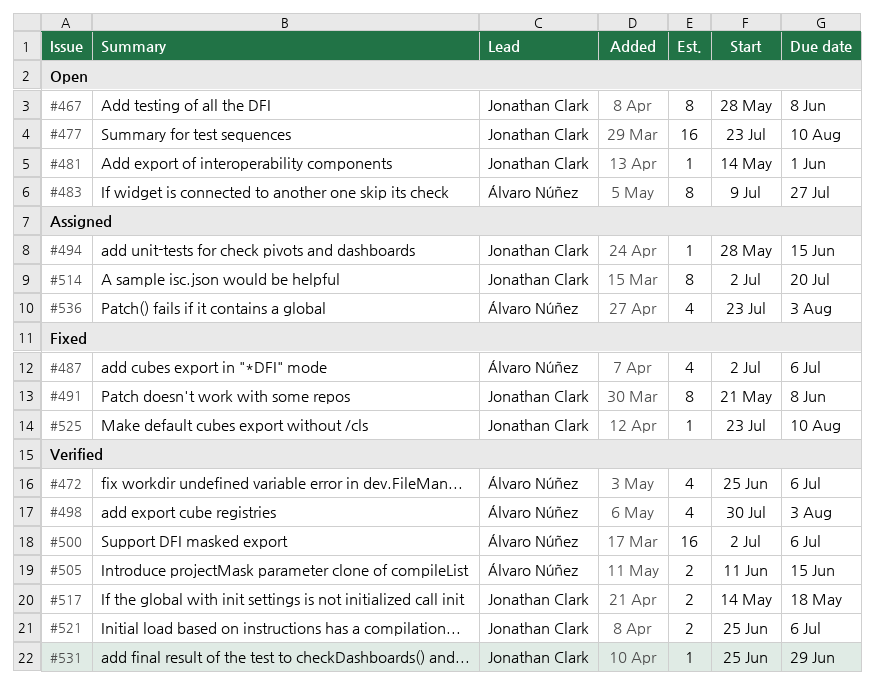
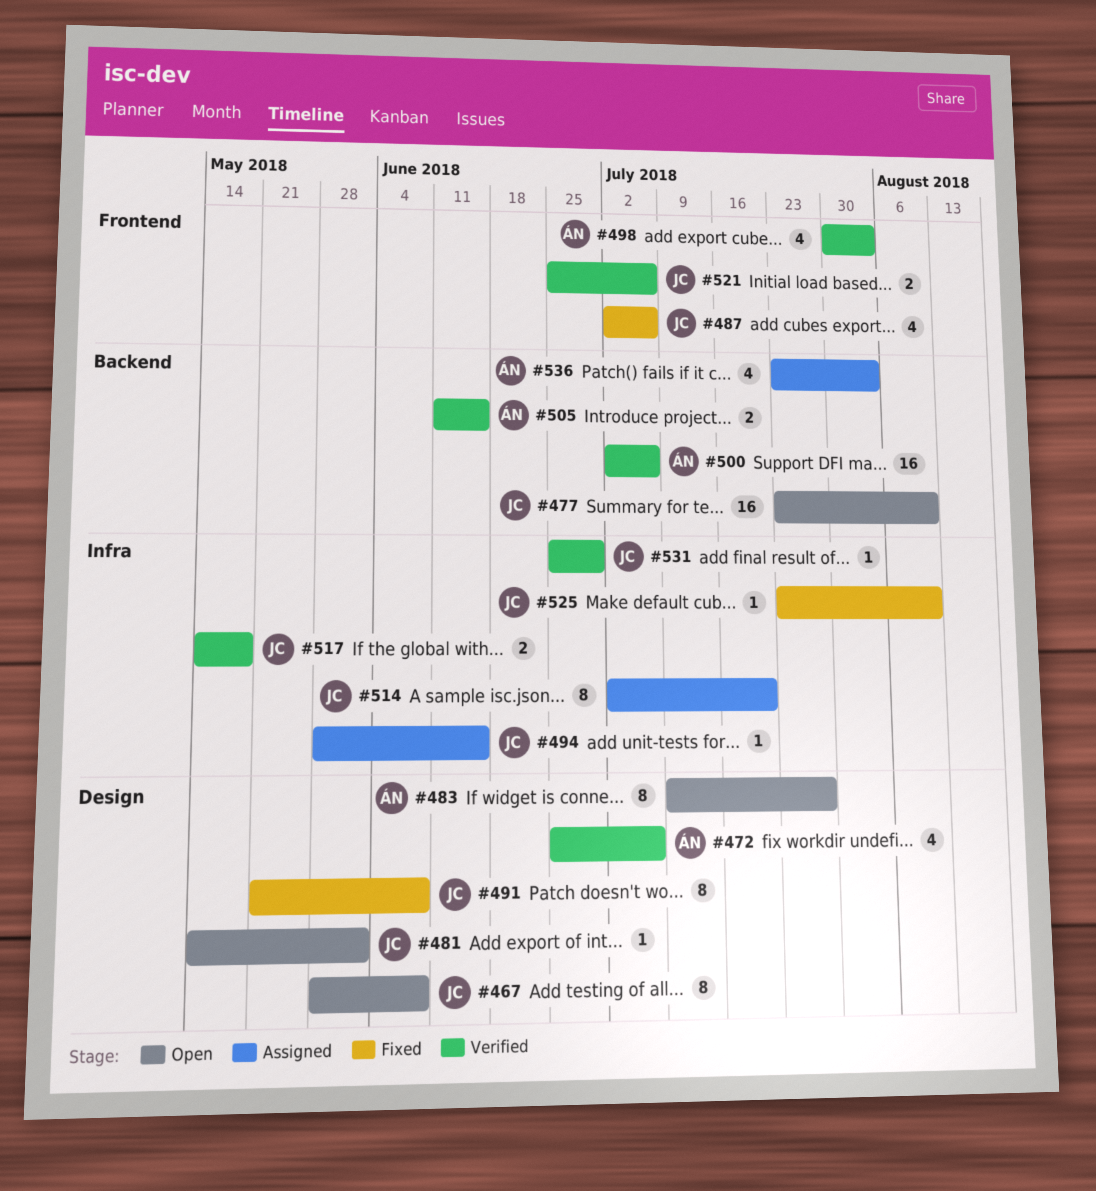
#487, owner: Álvaro Núñez -> Jonathan Clark

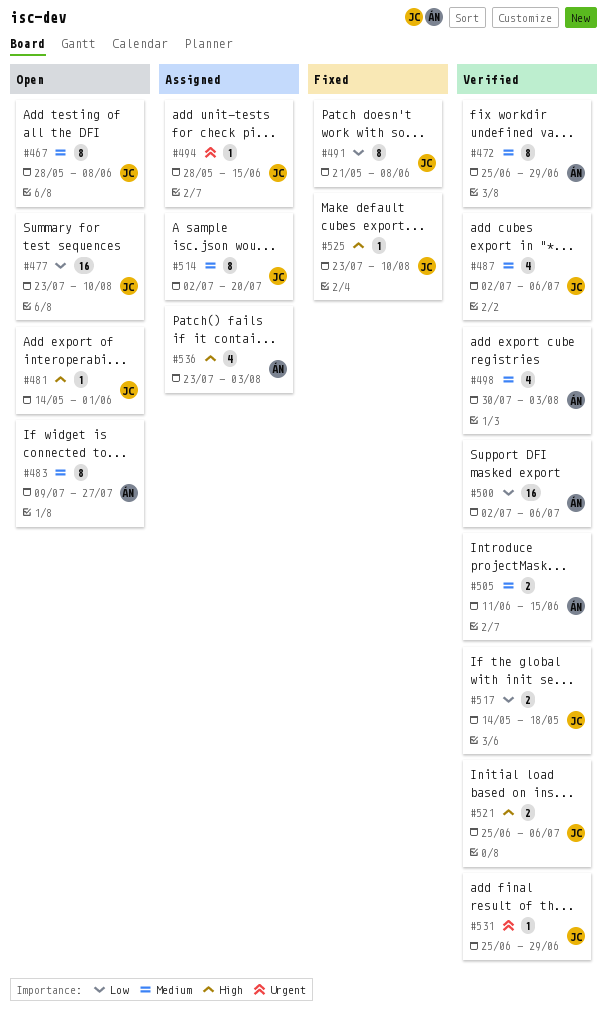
#472, estimate: 4 -> 8
#472, due: Jul 6 -> Jun 29
#487, status: Fixed -> Verified

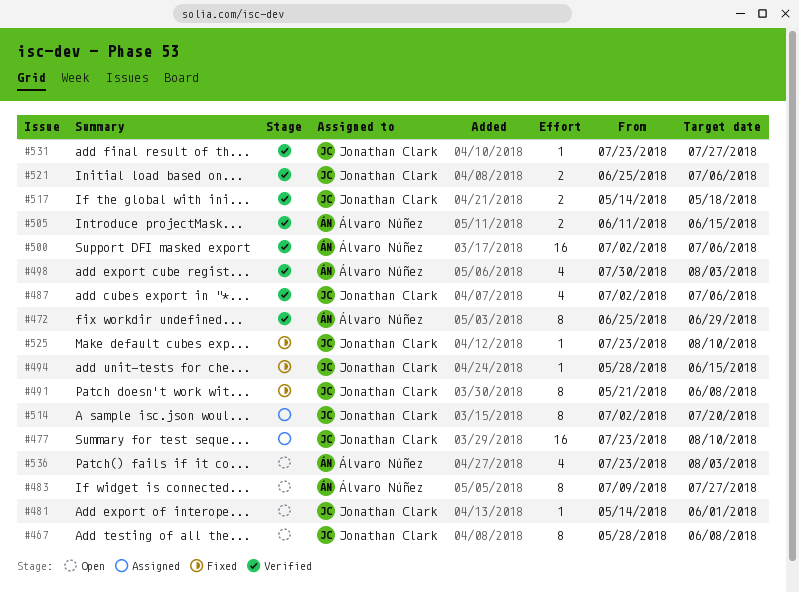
#477, status: Open -> Assigned
#494, status: Assigned -> Fixed
#531, start: Jun 25 -> Jul 23
#531, due: Jun 29 -> Jul 27
#536, status: Assigned -> Open

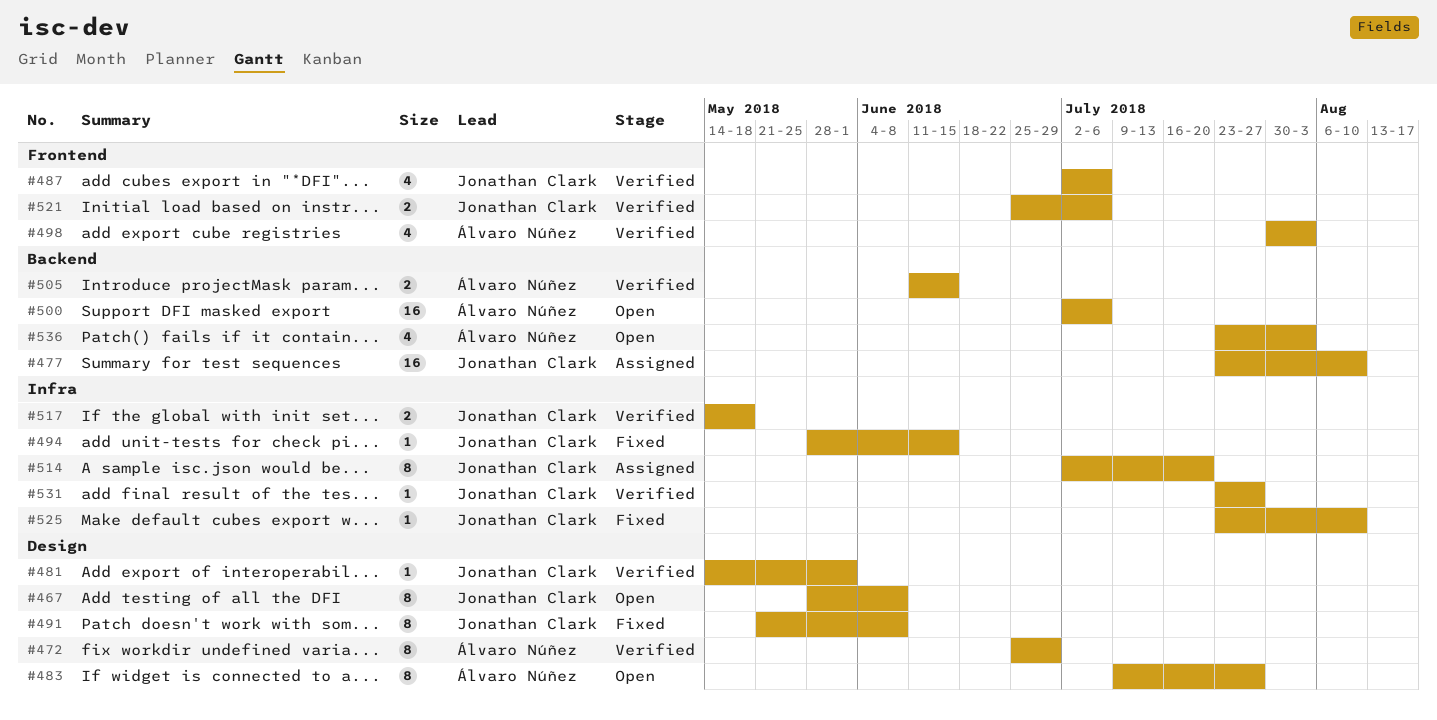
#481, status: Open -> Verified
#500, status: Verified -> Open

